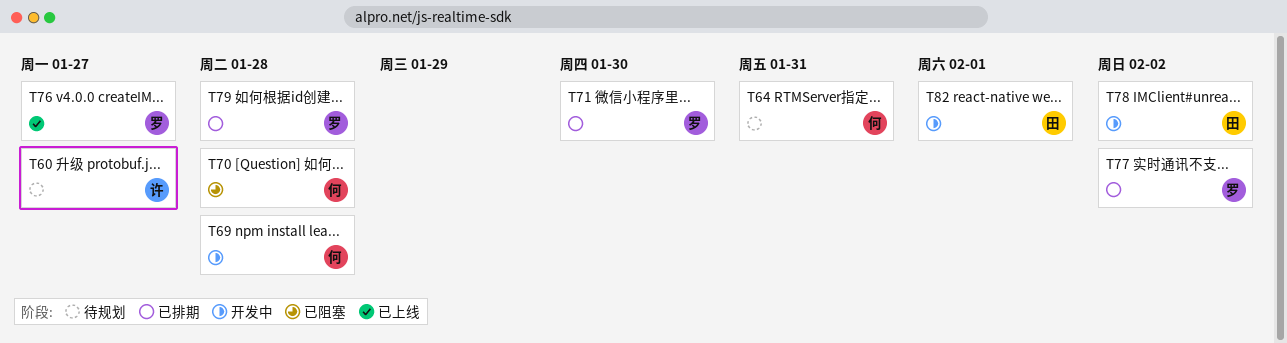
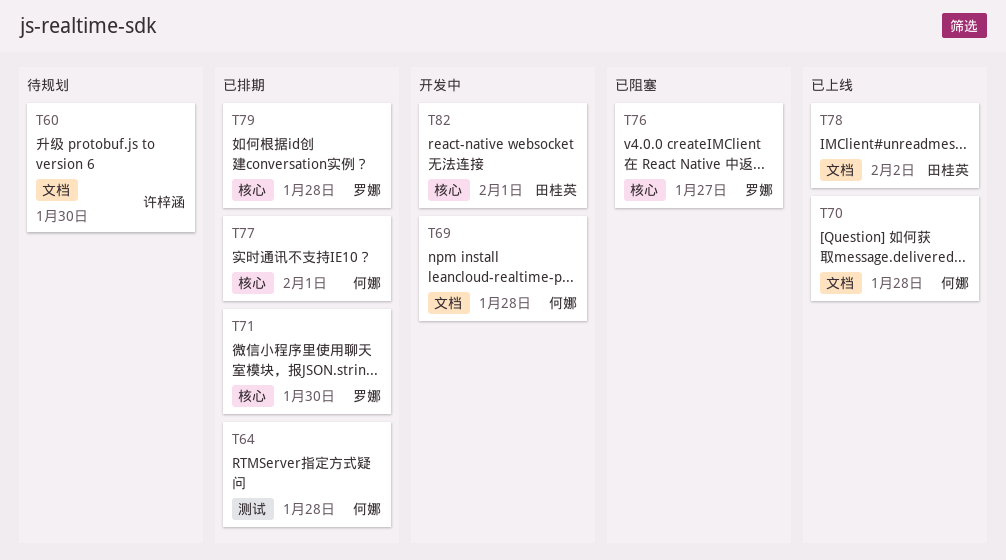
T60, due: Jan 27 -> Jan 30
T64, status: 待规划 -> 已排期
T64, due: Jan 31 -> Jan 28
T70, status: 已阻塞 -> 已上线
T76, status: 已上线 -> 已阻塞
T77, owner: 罗娜 -> 何娜
T77, due: Feb 2 -> Feb 1
T78, status: 开发中 -> 已上线

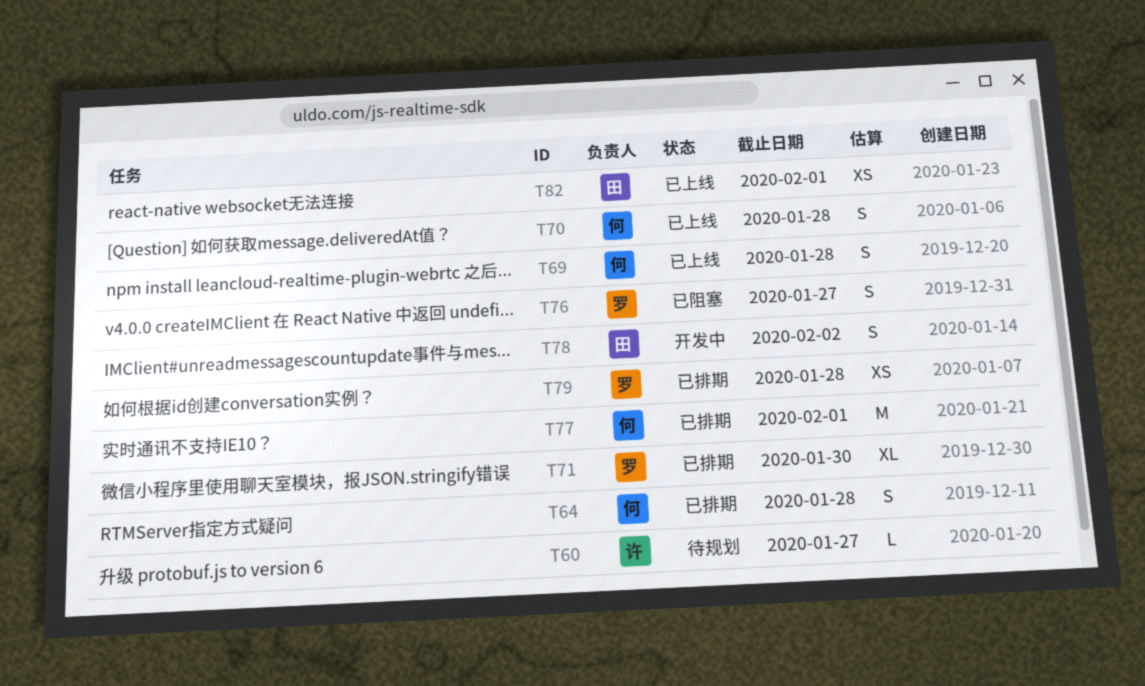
T60, due: Jan 30 -> Jan 27
T69, status: 开发中 -> 已上线
T78, status: 已上线 -> 开发中
T82, status: 开发中 -> 已上线

